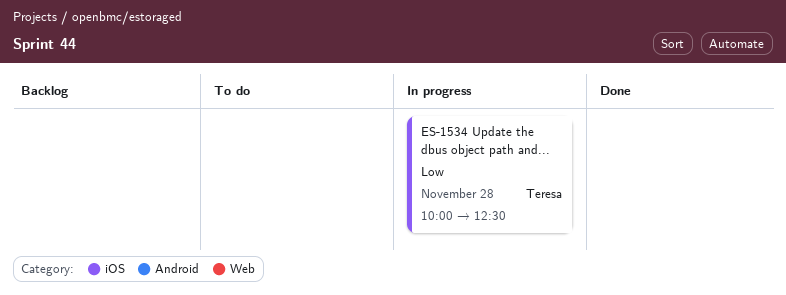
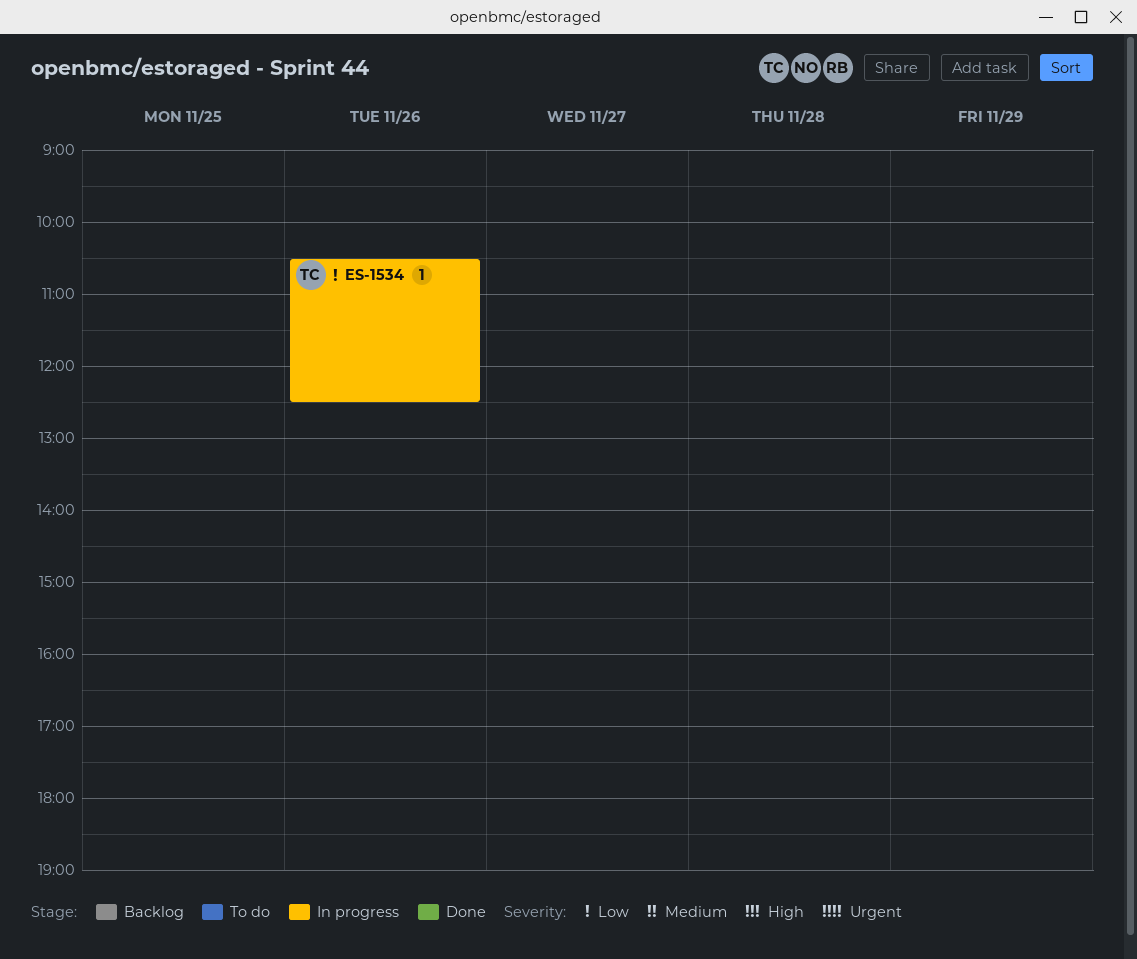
ES-1534, day: Nov 28 -> Nov 26
ES-1534, begins: 10:00 -> 10:30

